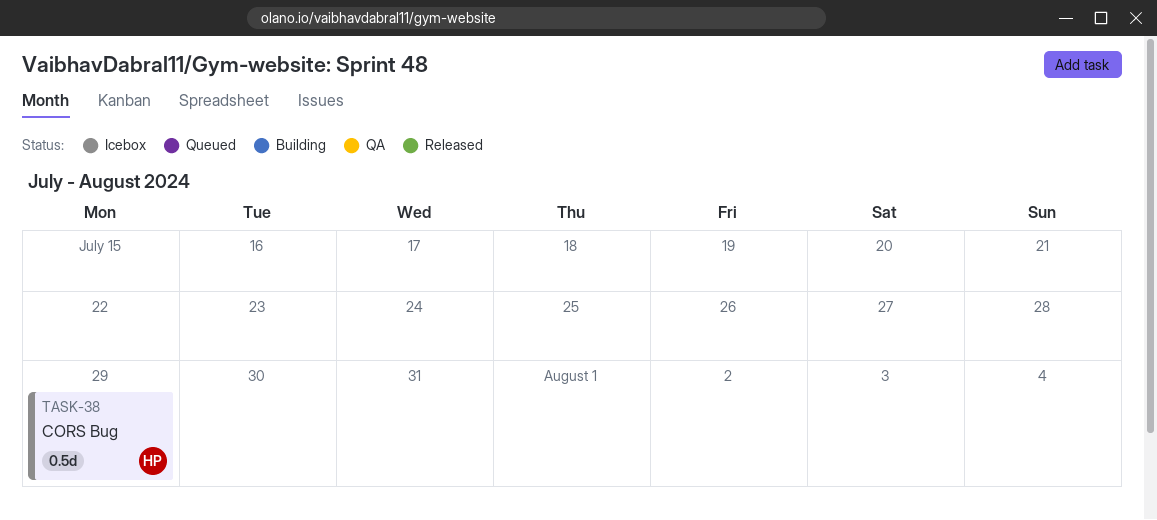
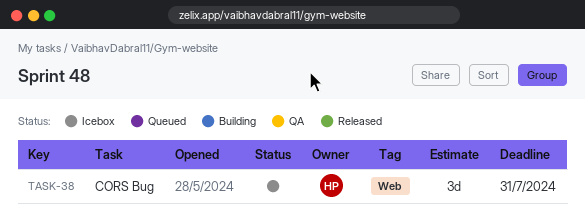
TASK-38, estimate: 0.5d -> 3d
TASK-38, due: Jul 29 -> Jul 31

